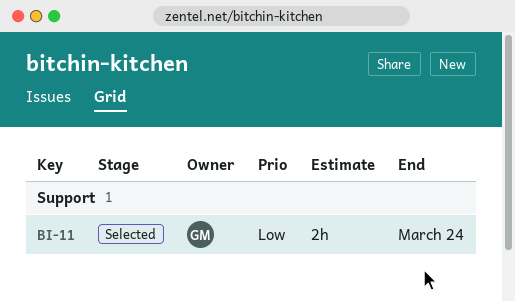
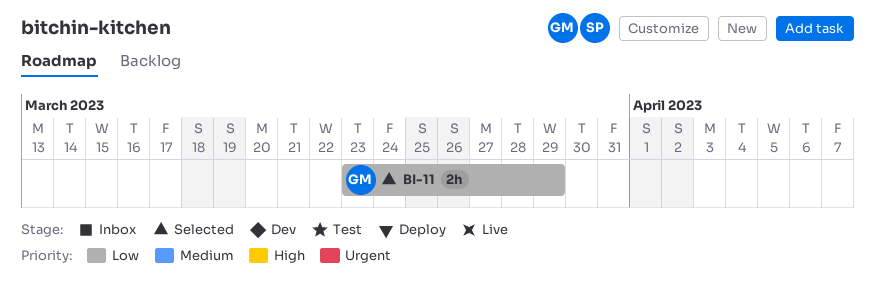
BI-11, due: Mar 24 -> Mar 29

